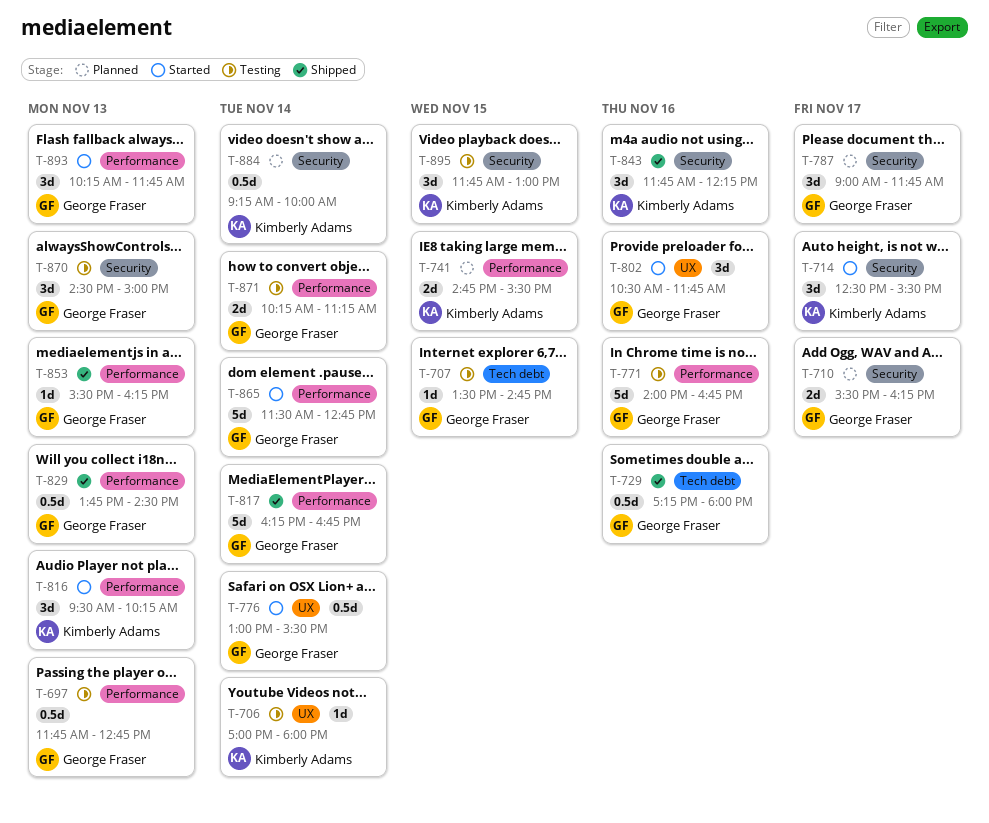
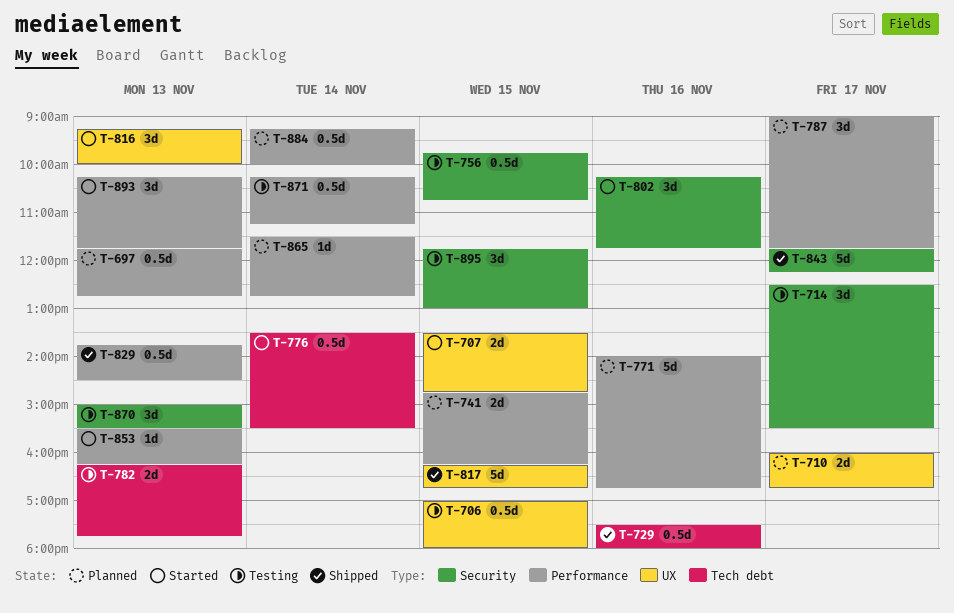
T-697, status: Testing -> Planned
T-706, estimate: 1d -> 0.5d
T-706, day: Nov 14 -> Nov 15
T-707, status: Testing -> Started
T-707, label: Tech debt -> UX
T-707, estimate: 1d -> 2d
T-710, label: Security -> UX
T-710, begins: 15:30 -> 16:00
T-710, ends: 16:15 -> 16:45
T-714, status: Started -> Testing
T-729, begins: 17:15 -> 17:30
T-741, ends: 15:30 -> 16:15
T-756: none -> present
T-771, status: Testing -> Planned
T-776, label: UX -> Tech debt
T-776, begins: 13:00 -> 13:30
T-782: none -> present
T-787, label: Security -> Performance
T-802, label: UX -> Security
T-802, begins: 10:30 -> 10:15
T-816, label: Performance -> UX
T-816, begins: 09:30 -> 09:15
T-816, ends: 10:15 -> 10:00
T-817, label: Performance -> UX
T-817, day: Nov 14 -> Nov 15
T-843, estimate: 3d -> 5d
T-843, day: Nov 16 -> Nov 17
T-853, status: Shipped -> Started
T-865, status: Started -> Planned
T-865, estimate: 5d -> 1d
T-870, begins: 14:30 -> 15:00
T-870, ends: 15:00 -> 15:30
T-871, estimate: 2d -> 0.5d
T-884, label: Security -> Performance

